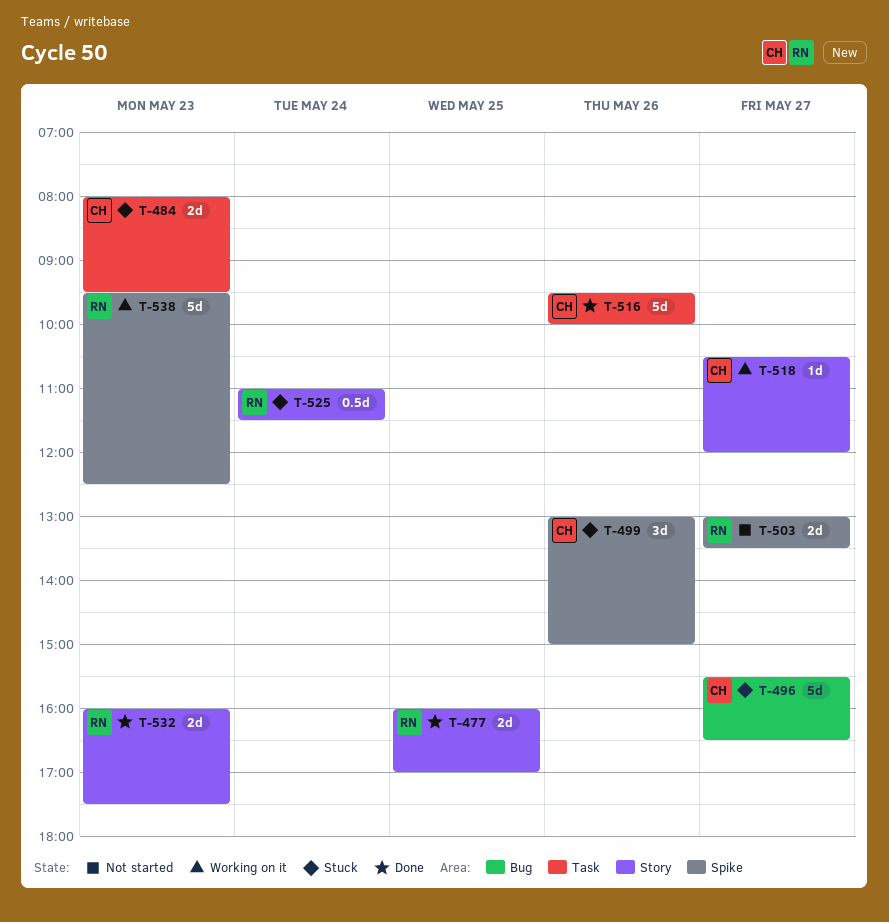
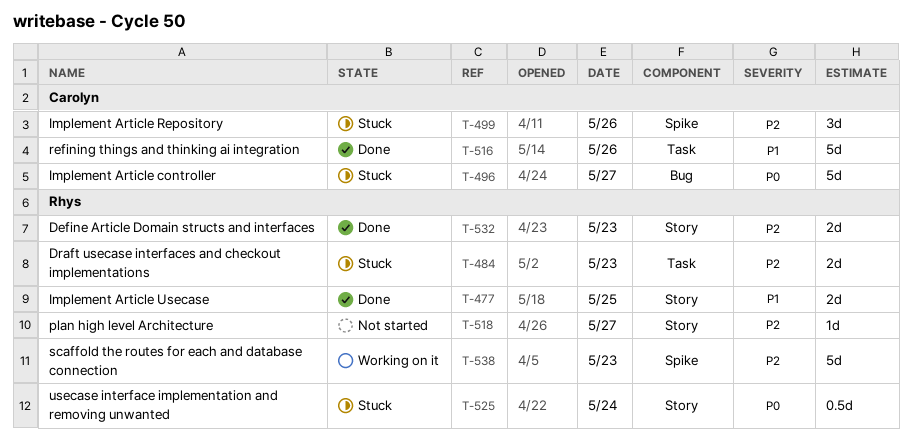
T-484, owner: Carolyn -> Rhys
T-503: present -> none
T-518, status: Working on it -> Not started
T-518, owner: Carolyn -> Rhys

